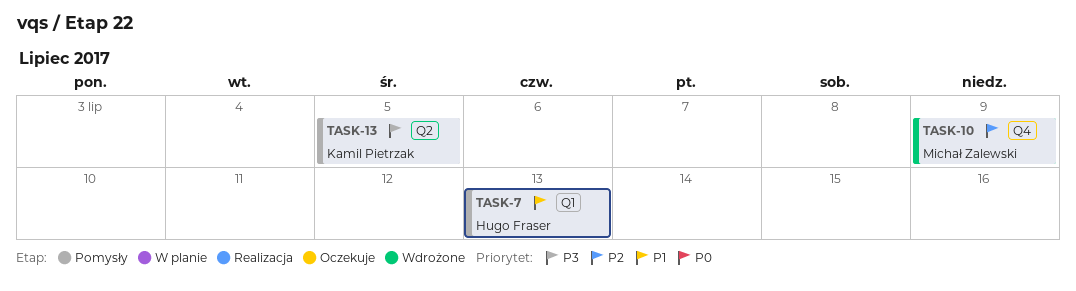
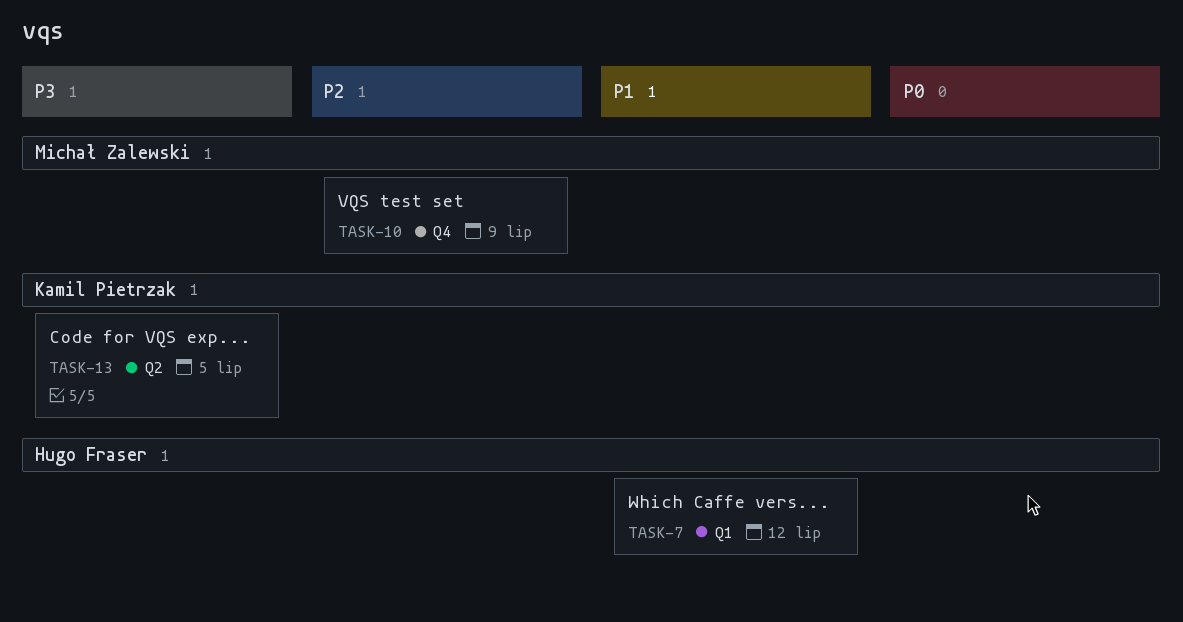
TASK-7, due: Jul 13 -> Jul 12

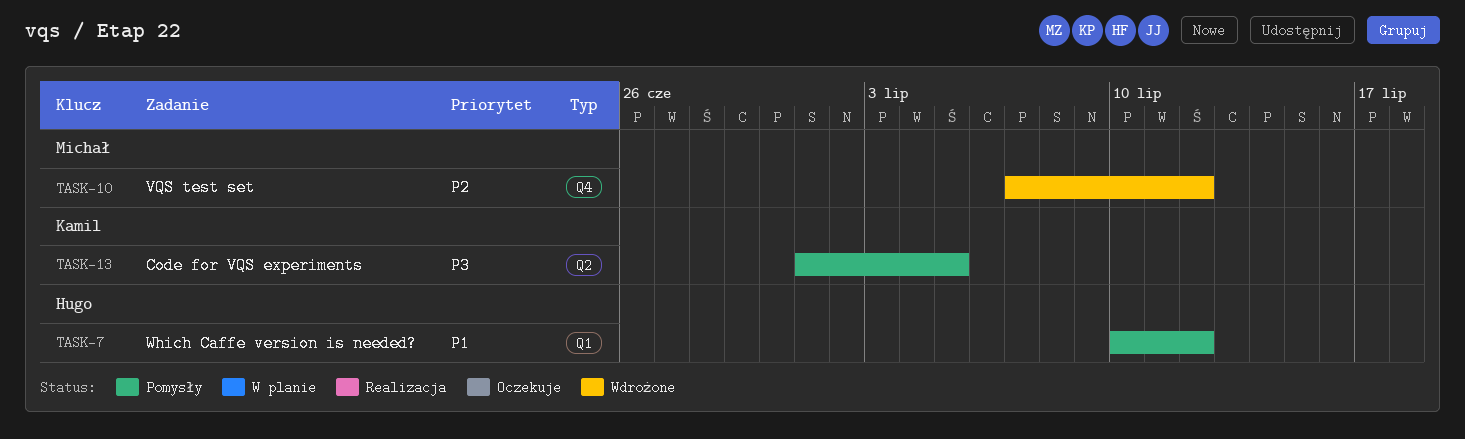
TASK-10, due: Jul 9 -> Jul 12

